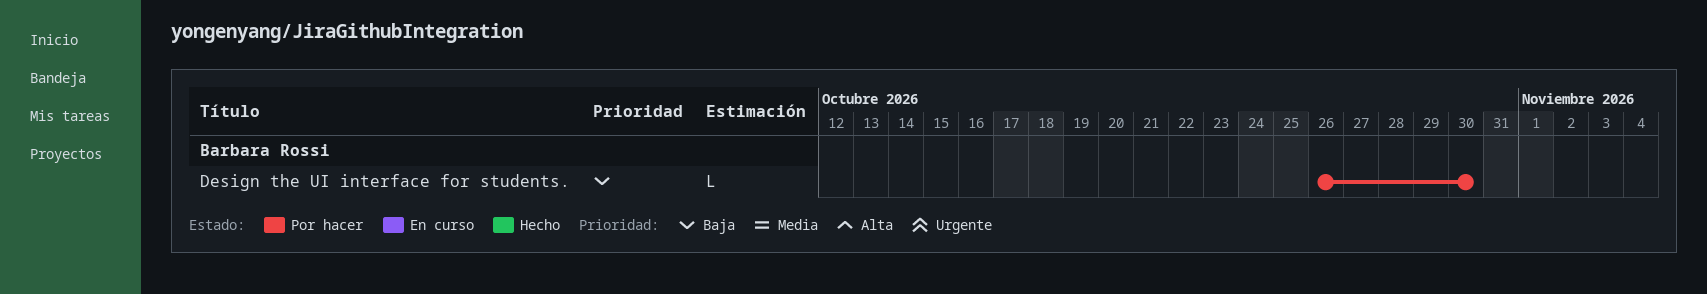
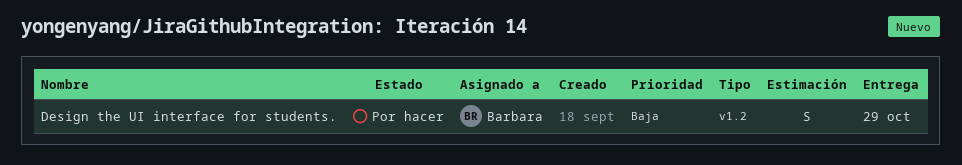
Design the UI interface for students., estimate: L -> S
Design the UI interface for students., due: Oct 30 -> Oct 29

